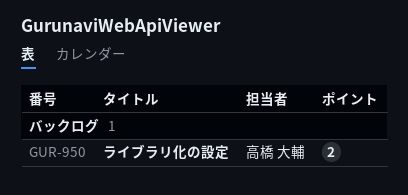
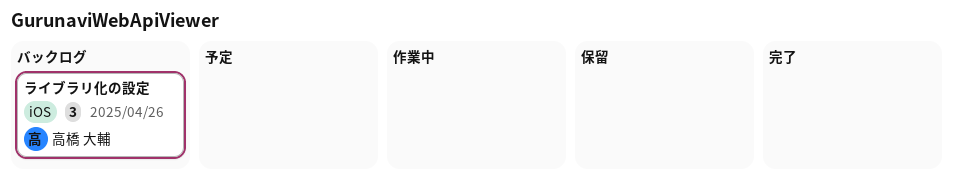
ライブラリ化の設定, estimate: 2 -> 3

